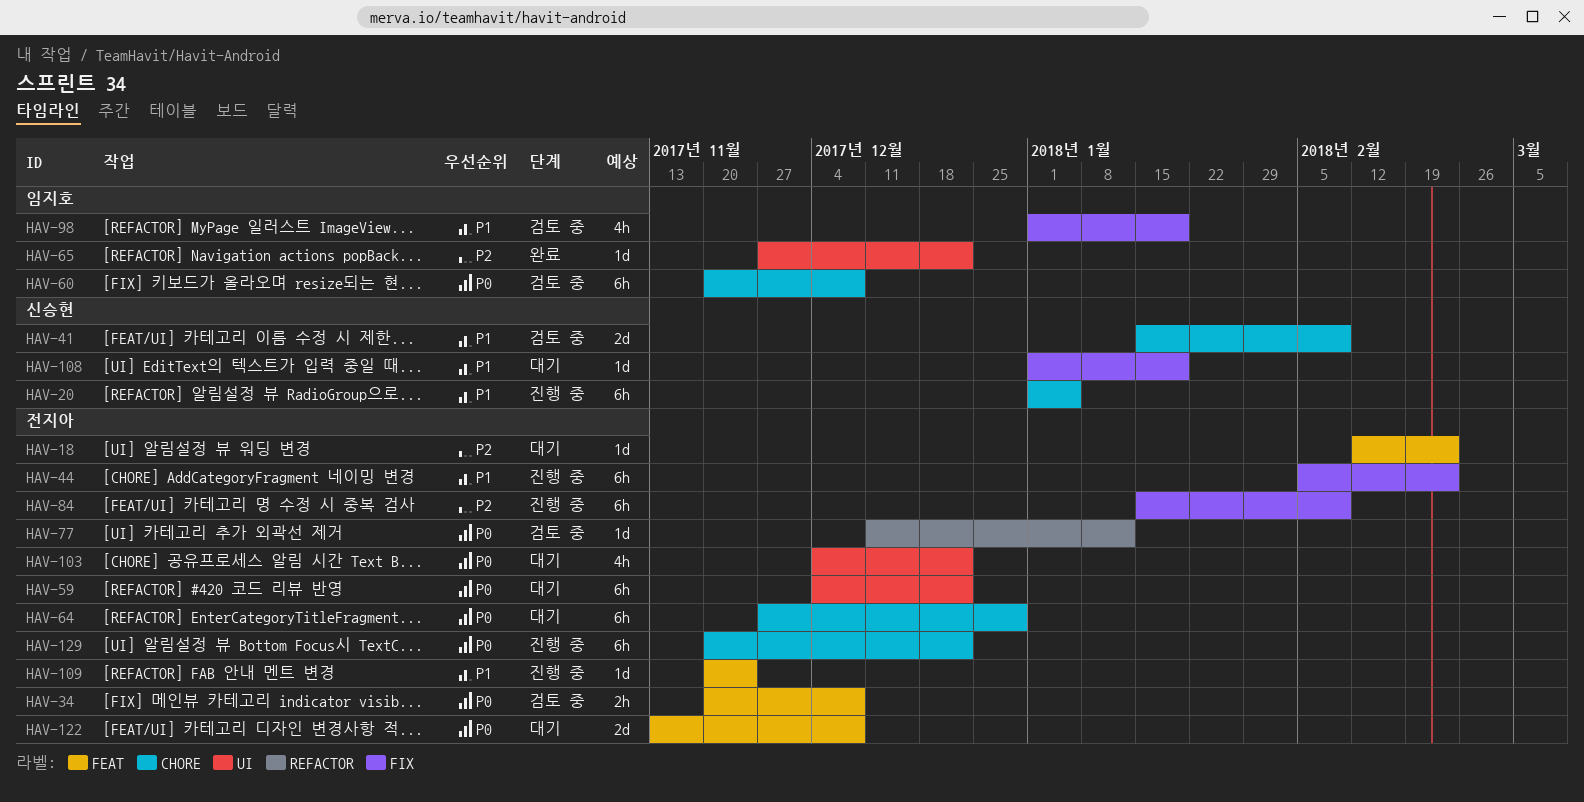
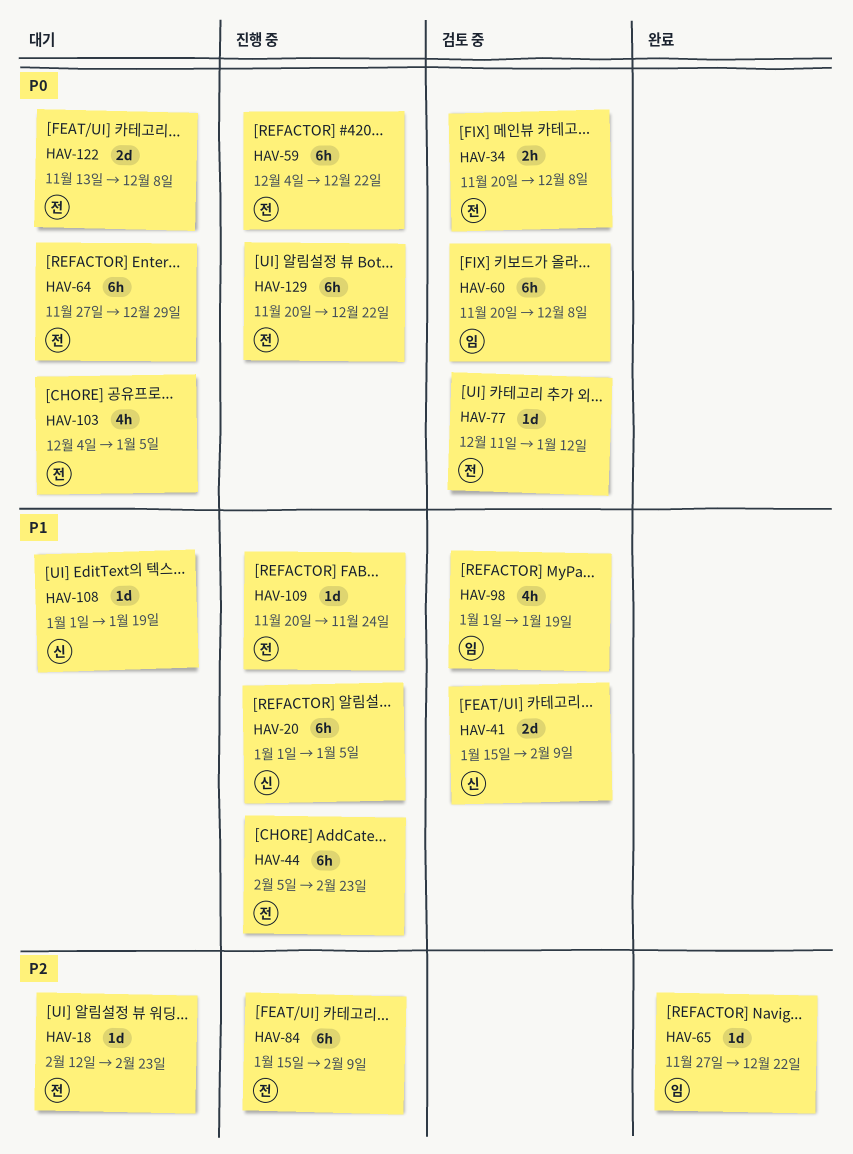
HAV-59, status: 대기 -> 진행 중
HAV-103, due: Dec 22 -> Jan 5

